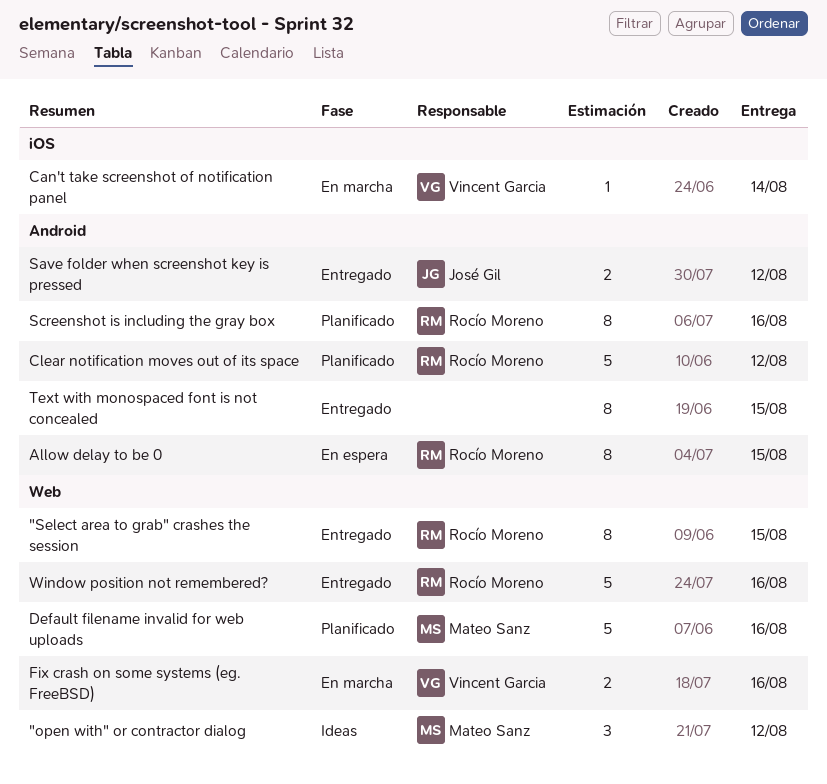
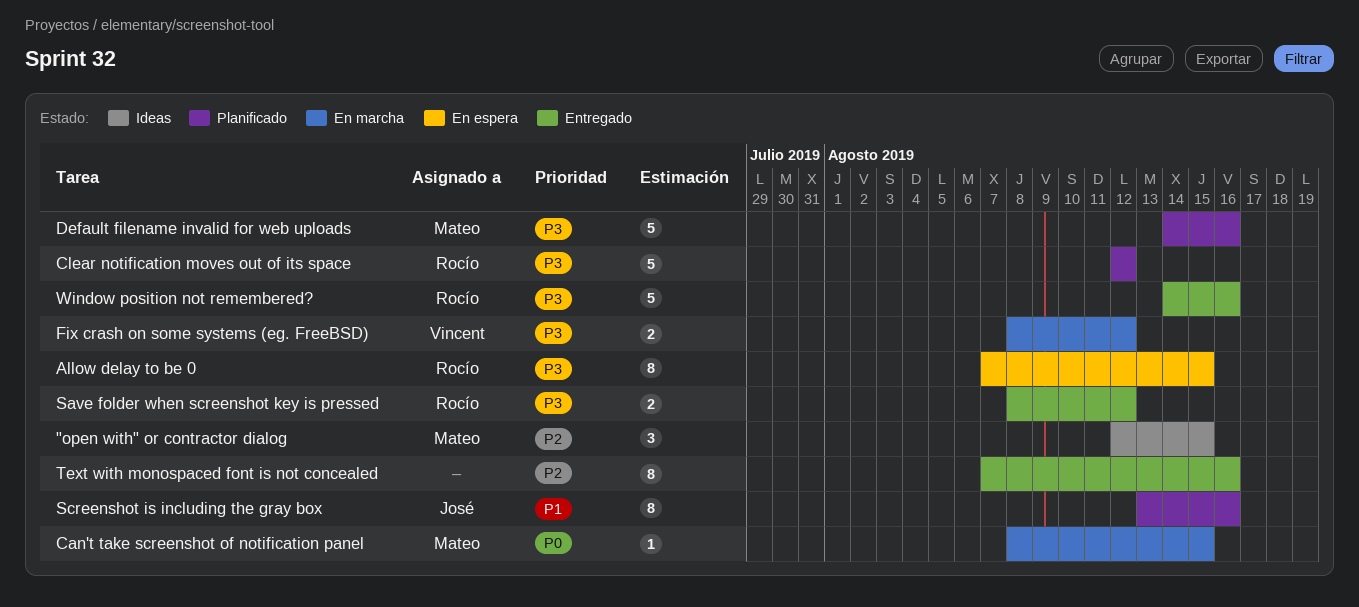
"open with" or contractor dialog, due: Aug 12 -> Aug 15
"Select area to grab" crashes the session: present -> none
Can't take screenshot of notification panel, owner: Vincent Garcia -> Mateo Sanz
Can't take screenshot of notification panel, due: Aug 14 -> Aug 15
Fix crash on some systems (eg. FreeBSD), due: Aug 16 -> Aug 12
Save folder when screenshot key is pressed, owner: José Gil -> Rocío Moreno
Screenshot is including the gray box, owner: Rocío Moreno -> José Gil
Text with monospaced font is not concealed, due: Aug 15 -> Aug 16

